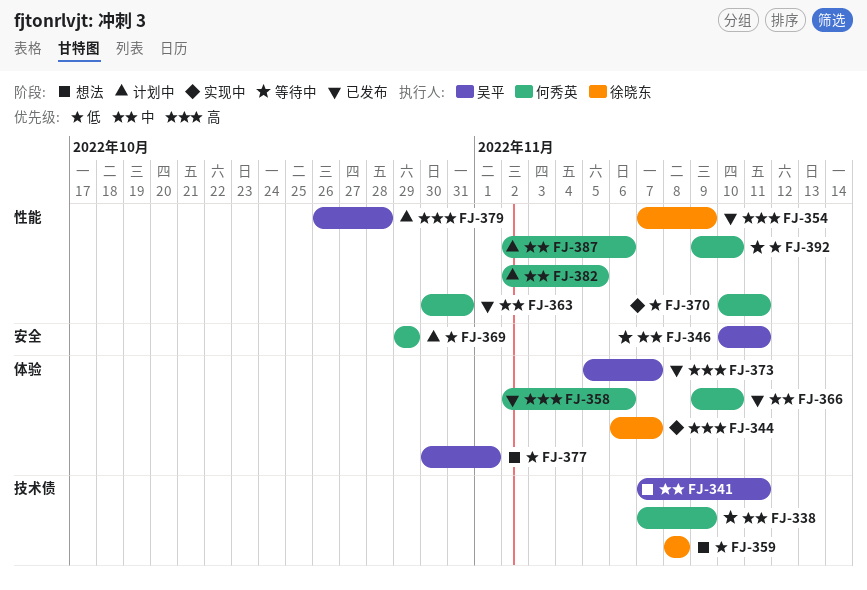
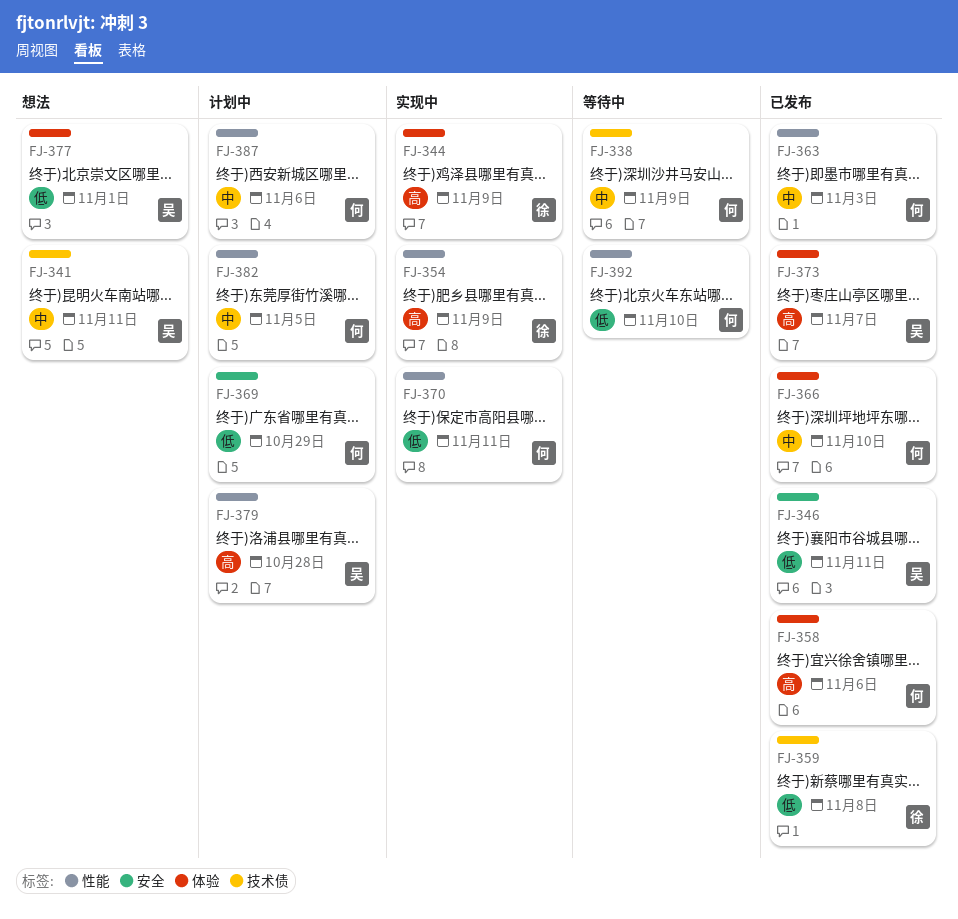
FJ-344, due: Nov 7 -> Nov 9
FJ-346, status: 等待中 -> 已发布
FJ-346, priority: 中 -> 低
FJ-354, status: 已发布 -> 实现中
FJ-359, status: 想法 -> 已发布
FJ-363, due: Oct 31 -> Nov 3

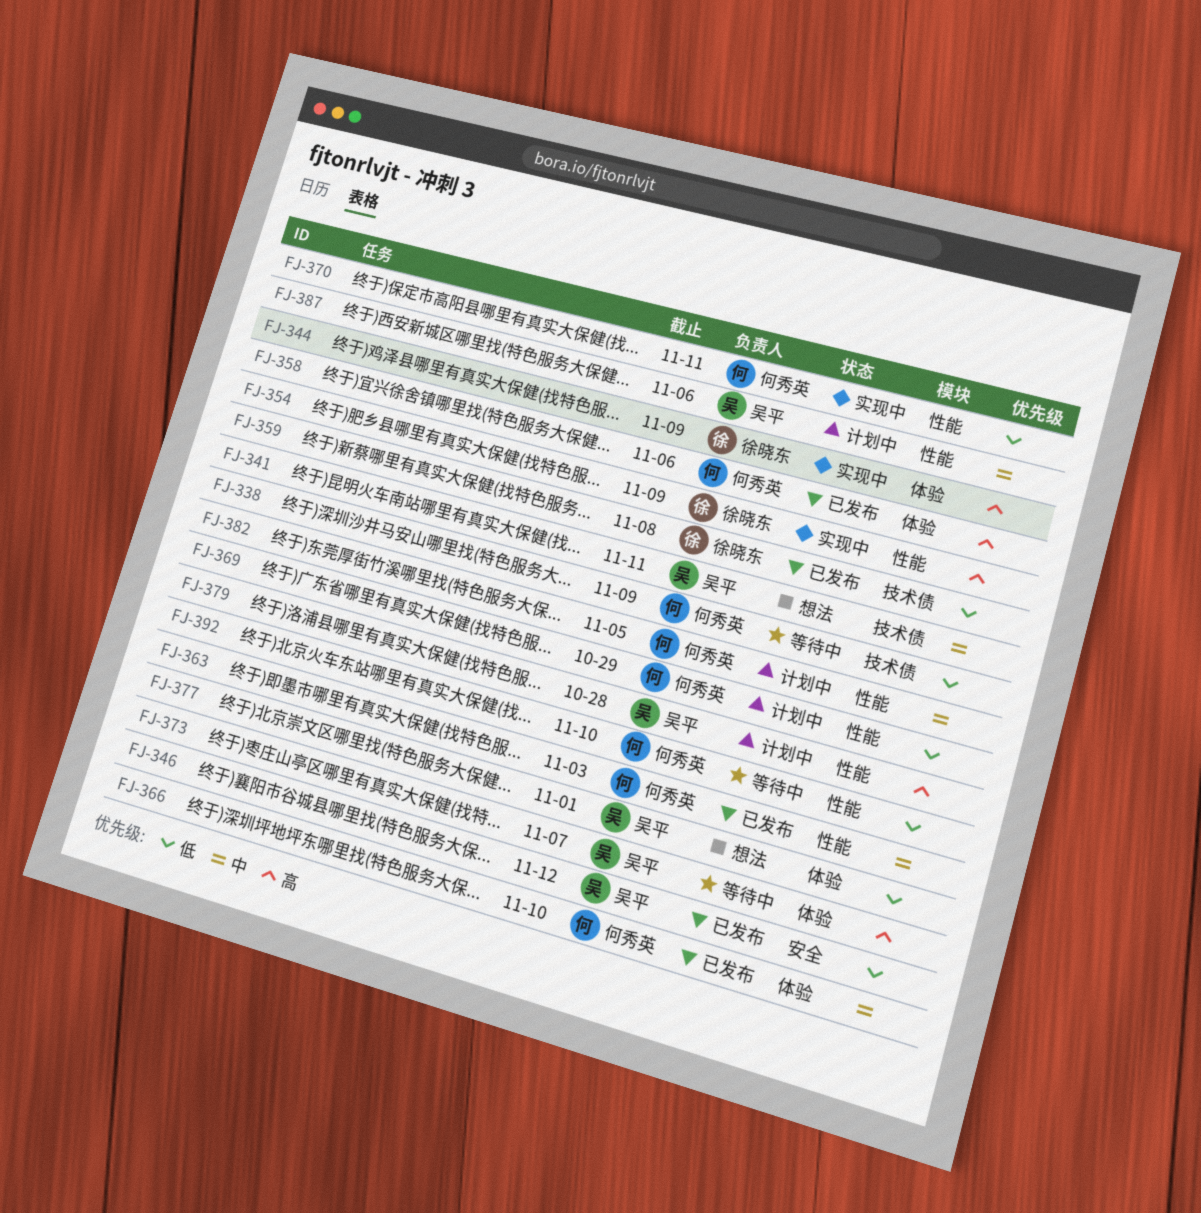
FJ-338, priority: 中 -> 低
FJ-346, due: Nov 11 -> Nov 12
FJ-369, label: 安全 -> 性能
FJ-373, status: 已发布 -> 等待中
FJ-387, owner: 何秀英 -> 吴平

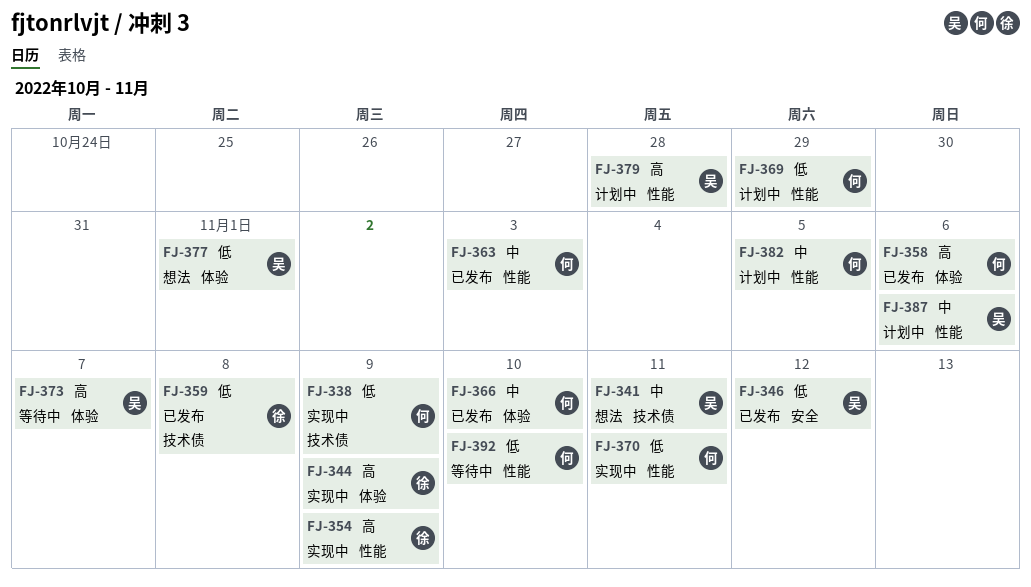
FJ-338, status: 等待中 -> 实现中

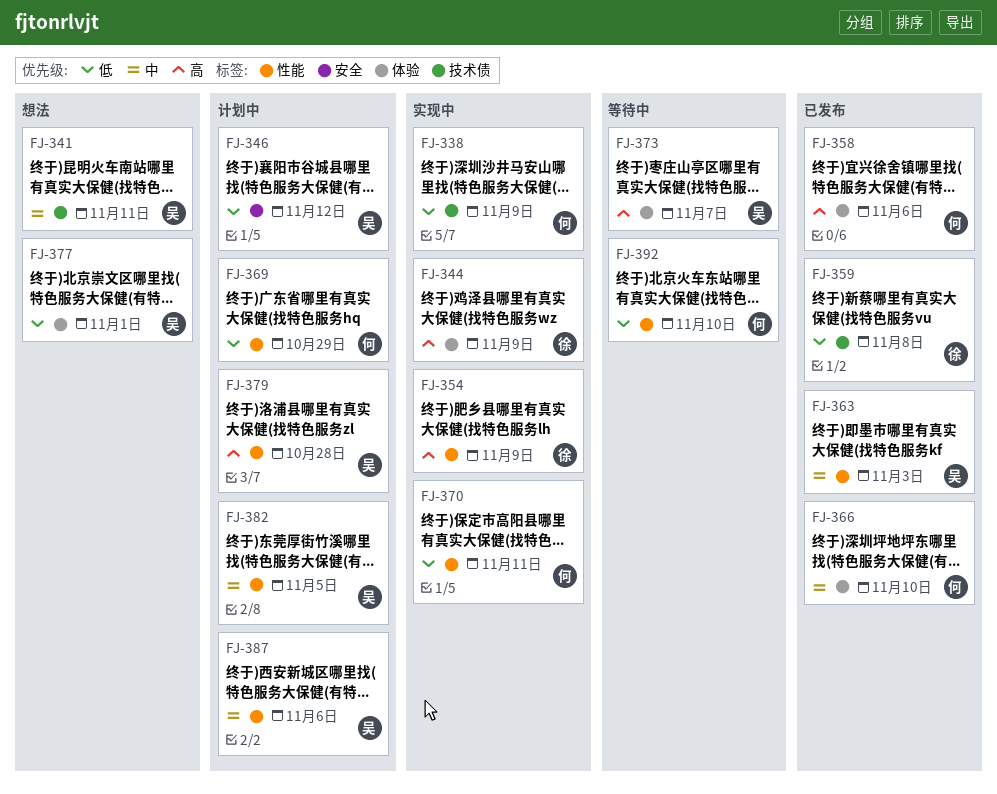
FJ-346, status: 已发布 -> 计划中
FJ-363, owner: 何 -> 吴
FJ-382, owner: 何 -> 吴

